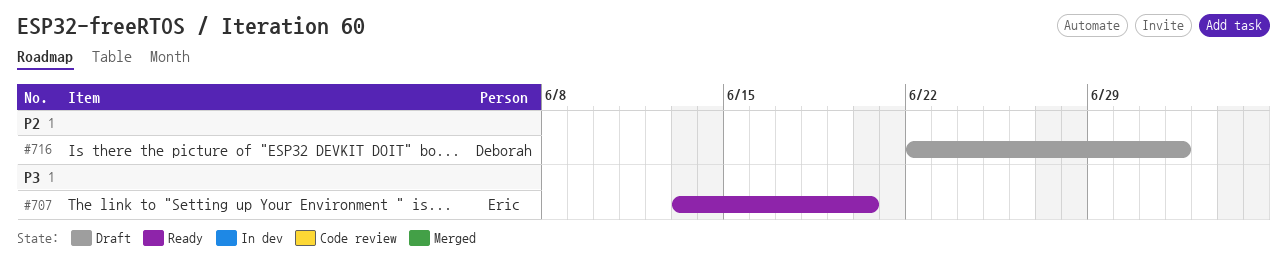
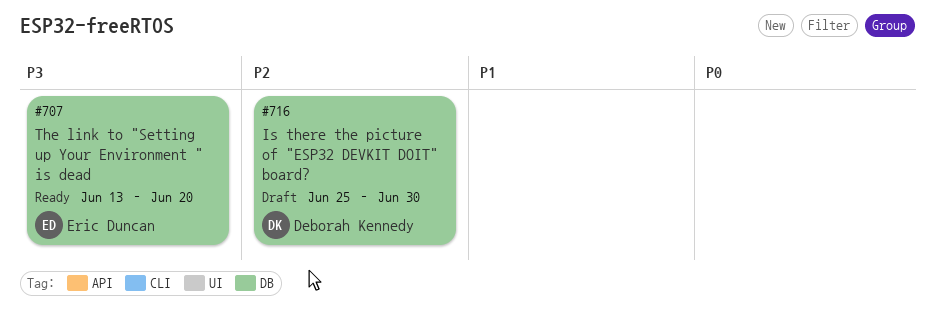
#716, start: Jun 22 -> Jun 25
#716, due: Jul 2 -> Jun 30

